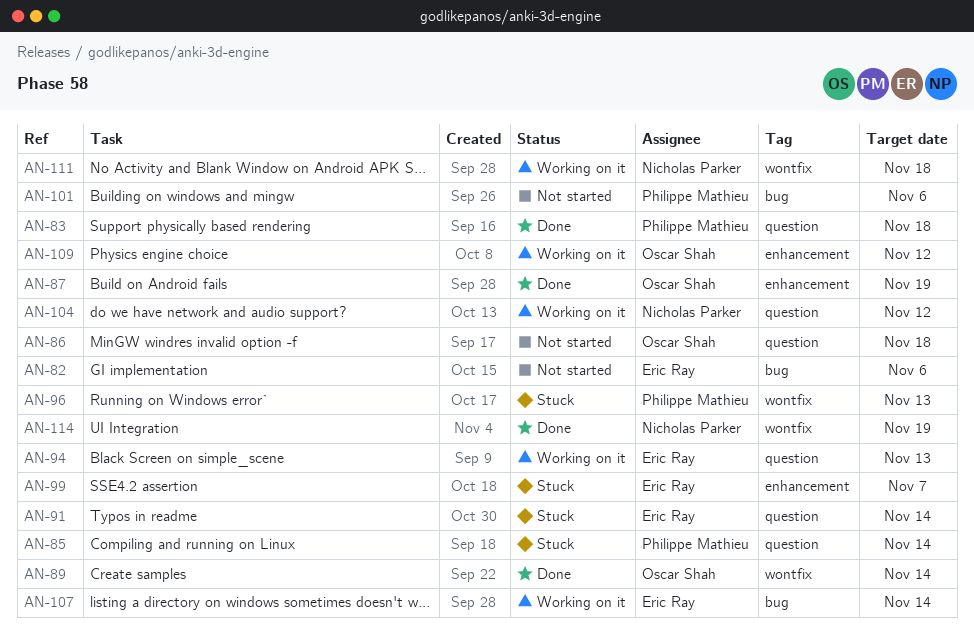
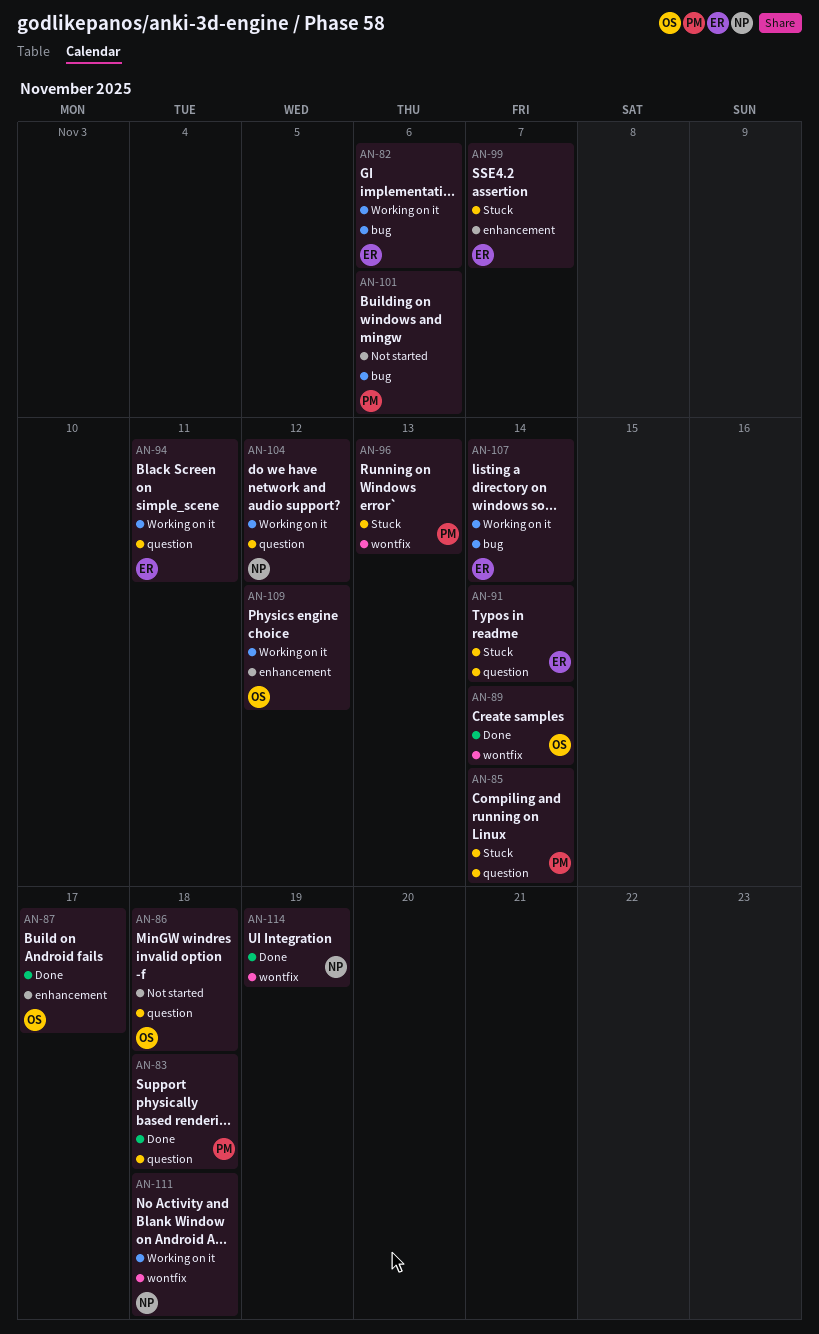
AN-82, status: Not started -> Working on it
AN-87, due: Nov 19 -> Nov 17
AN-94, due: Nov 13 -> Nov 11

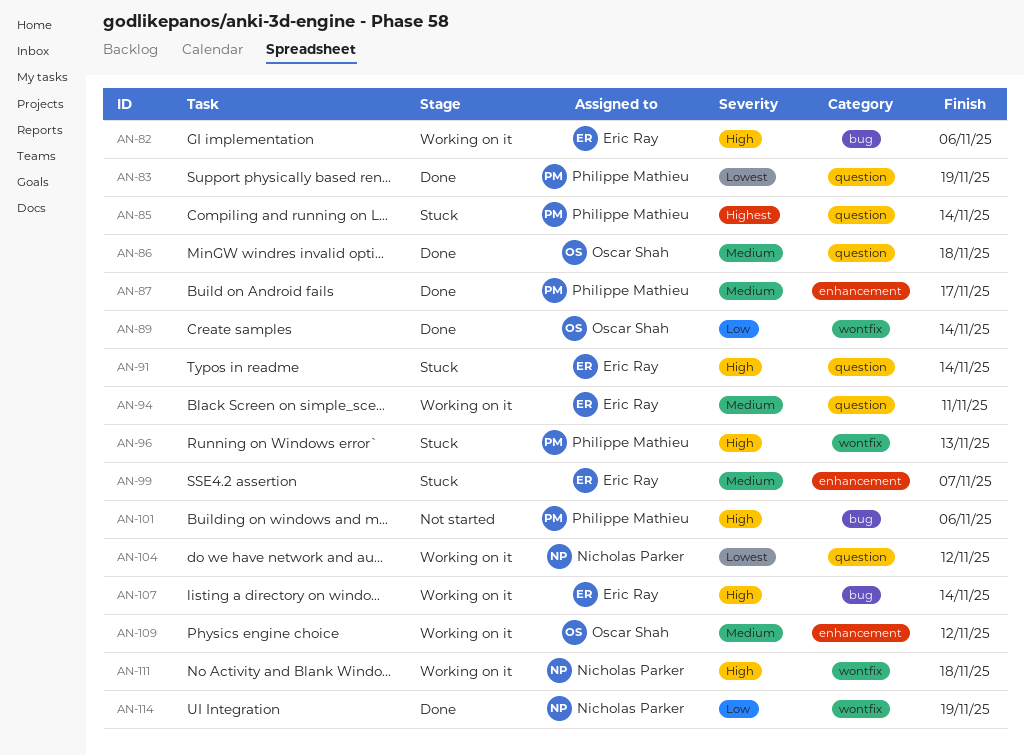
AN-83, due: Nov 18 -> Nov 19
AN-86, status: Not started -> Done
AN-87, owner: Oscar Shah -> Philippe Mathieu

